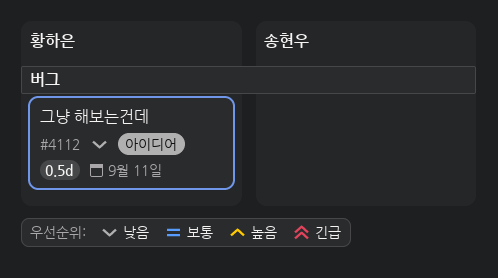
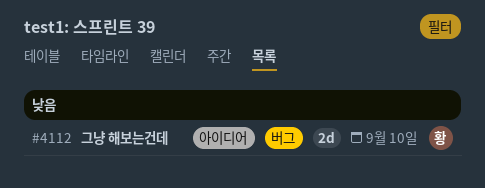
#4112, estimate: 0.5d -> 2d
#4112, due: Sep 11 -> Sep 10

